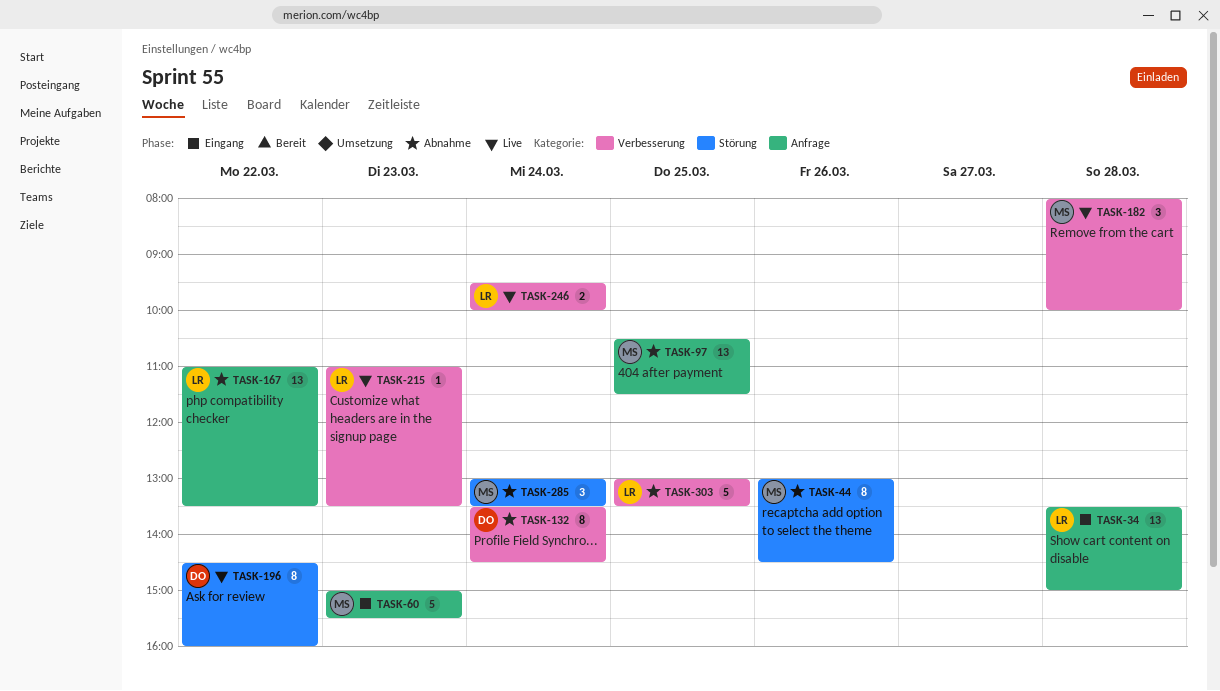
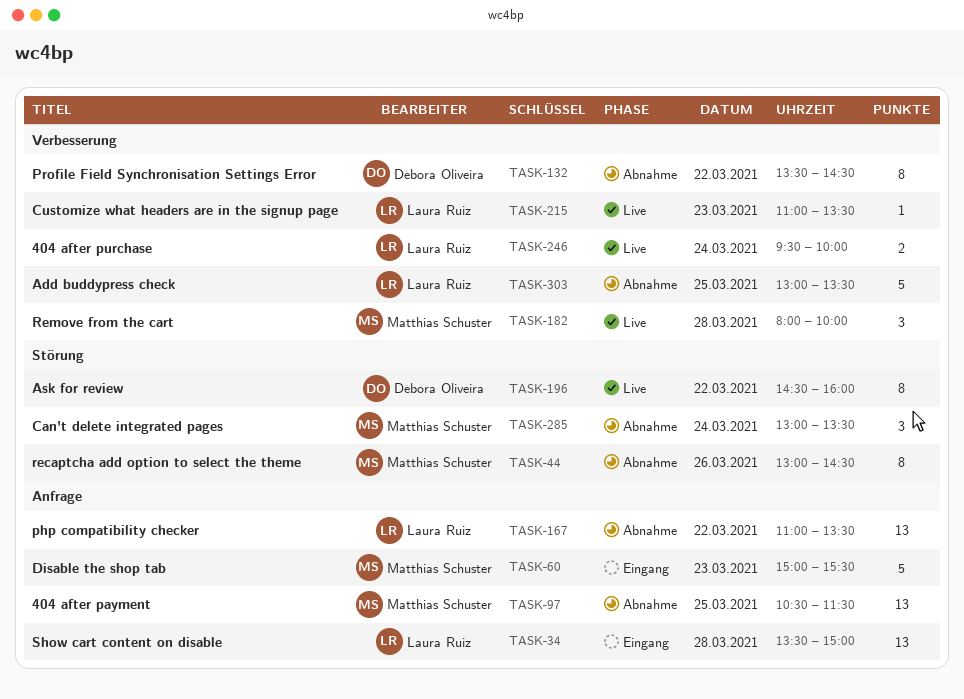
TASK-132, day: Mar 24 -> Mar 22

